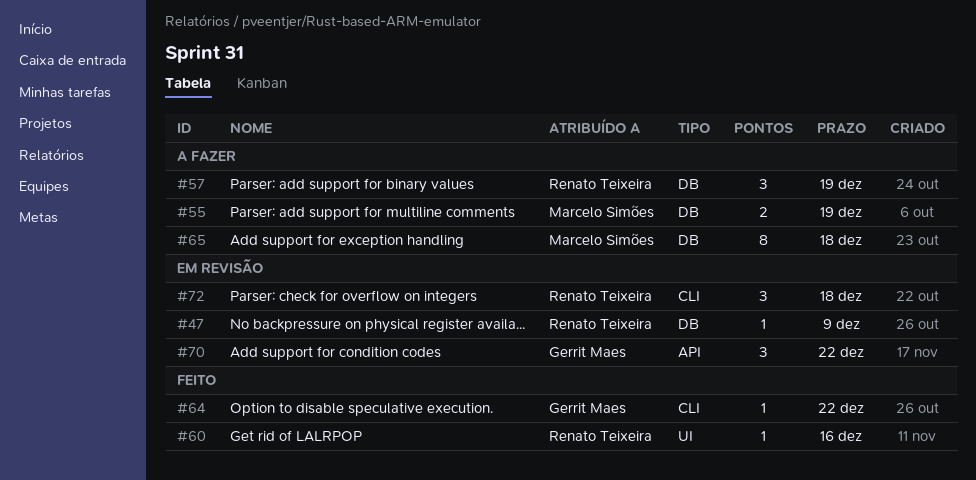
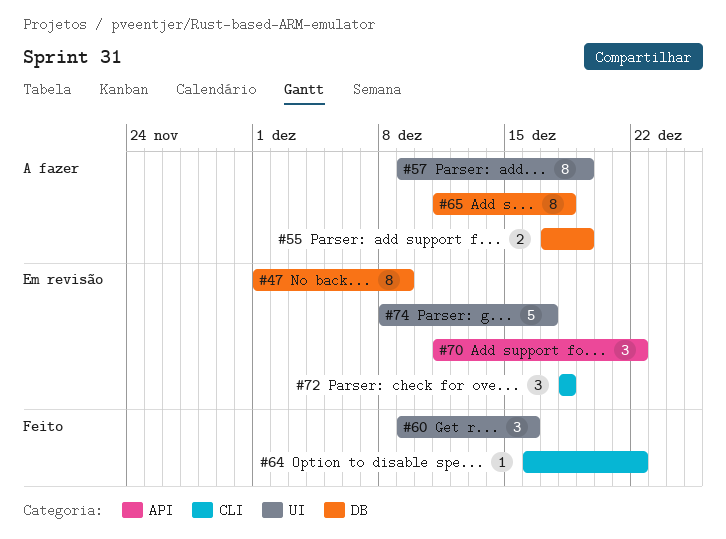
#47, estimate: 1 -> 8
#57, label: DB -> UI
#57, estimate: 3 -> 8
#60, estimate: 1 -> 3
#74: none -> present

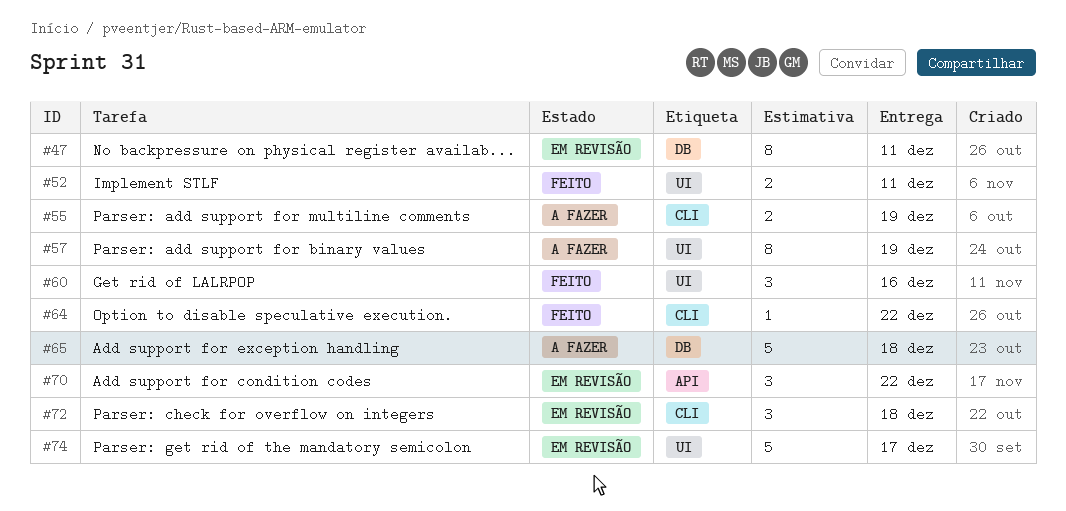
#47, due: Dec 9 -> Dec 11
#52: none -> present
#55, label: DB -> CLI
#65, estimate: 8 -> 5

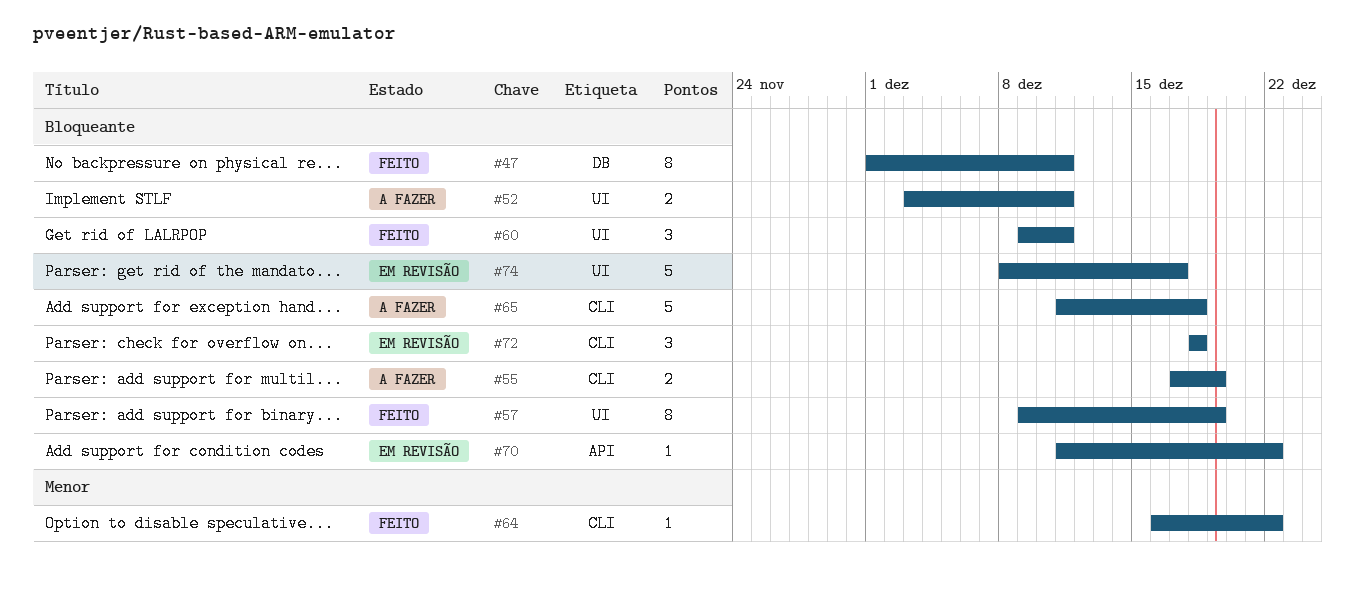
#47, status: Em revisão -> Feito
#52, status: Feito -> A fazer
#57, status: A fazer -> Feito
#60, due: Dec 16 -> Dec 11
#65, label: DB -> CLI
#70, estimate: 3 -> 1

